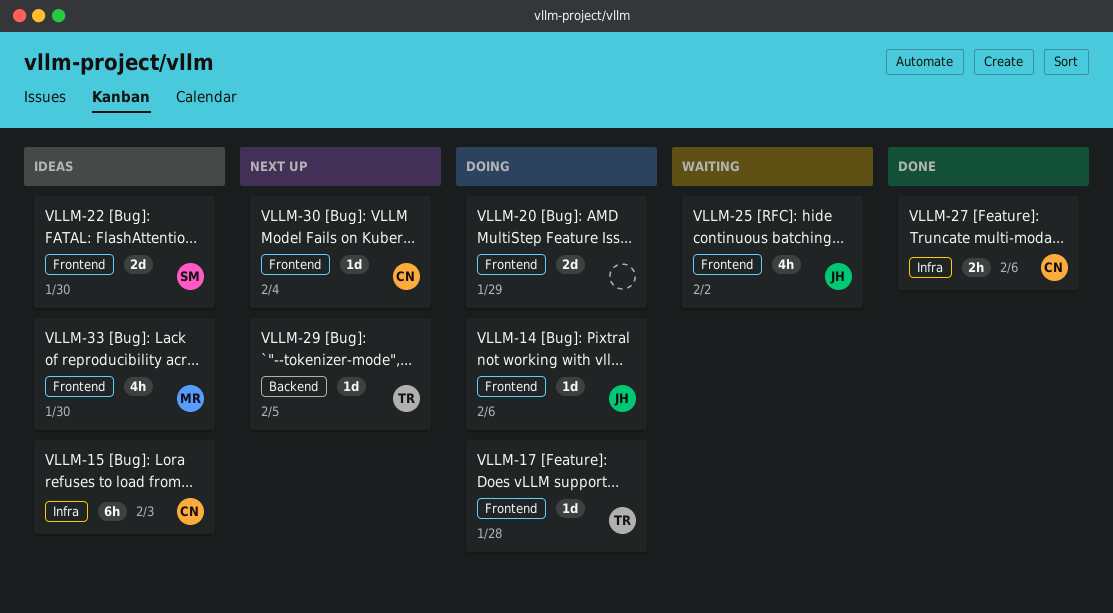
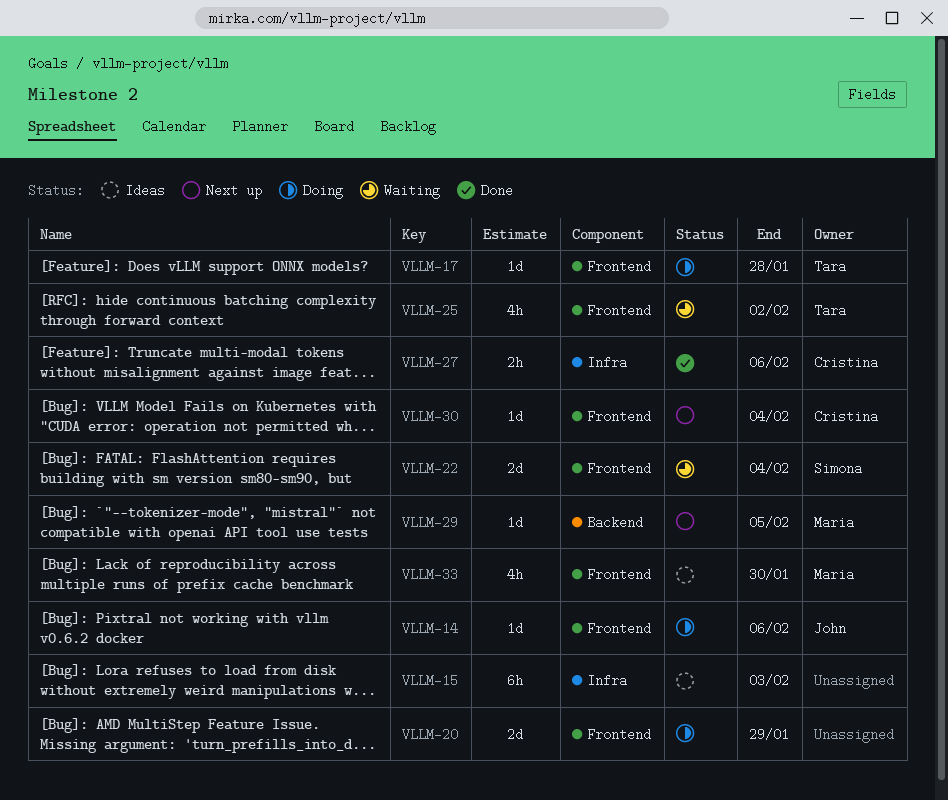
VLLM-15, owner: Cristina -> none
VLLM-22, status: Ideas -> Waiting
VLLM-22, due: Jan 30 -> Feb 4
VLLM-25, owner: John -> Tara
VLLM-29, owner: Tara -> Maria

